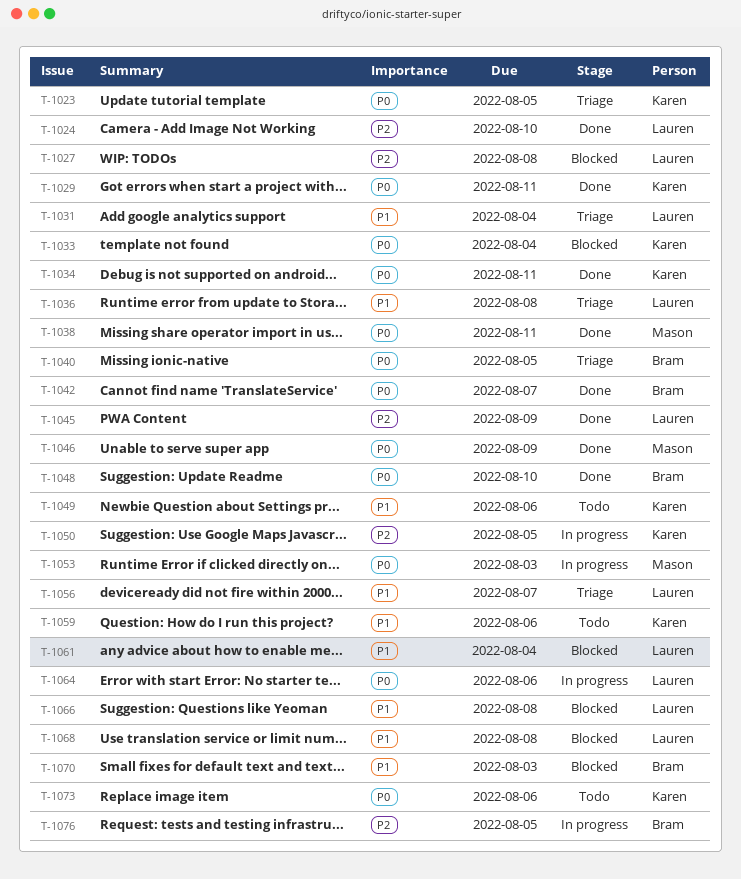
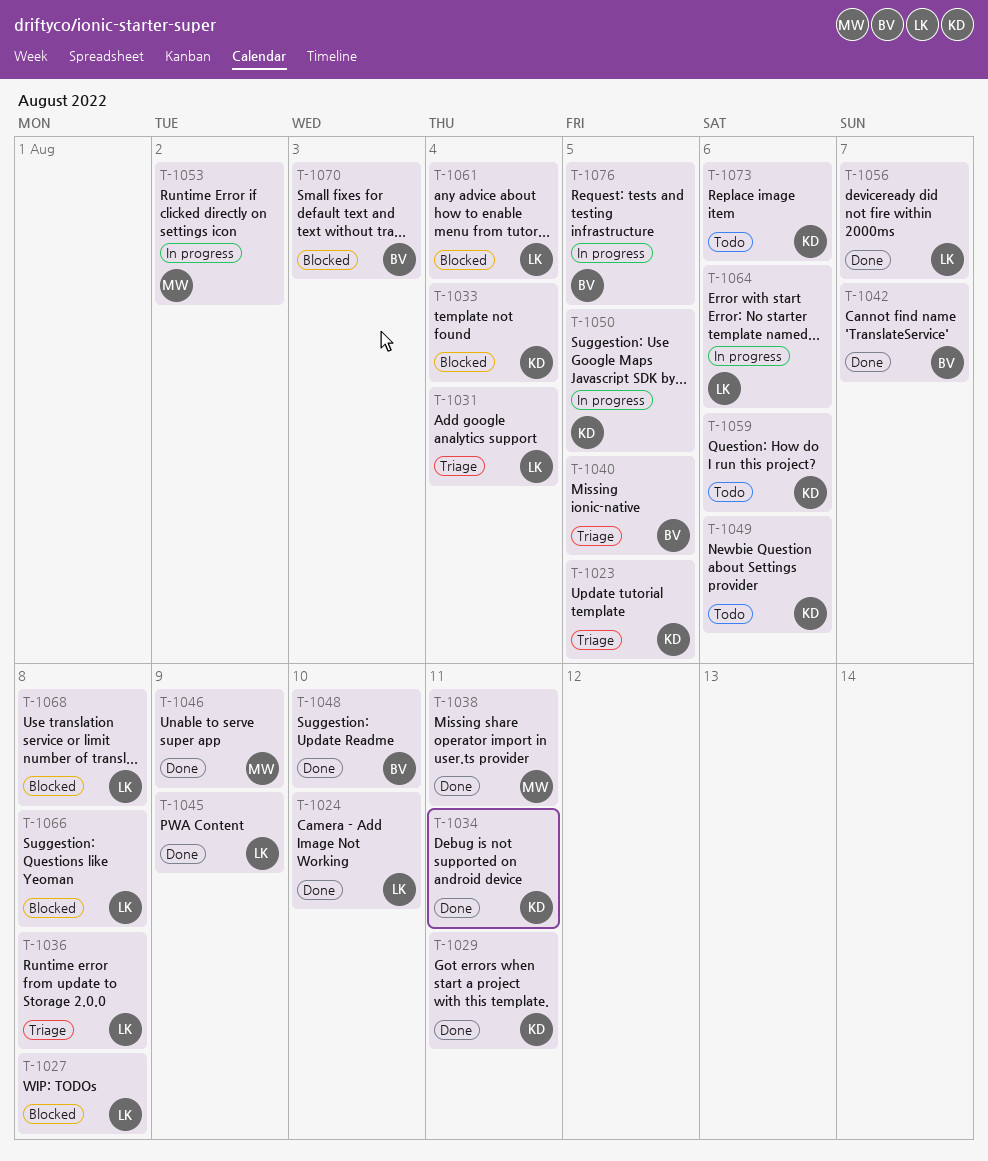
T-1053, due: Aug 3 -> Aug 2
T-1056, status: Triage -> Done

